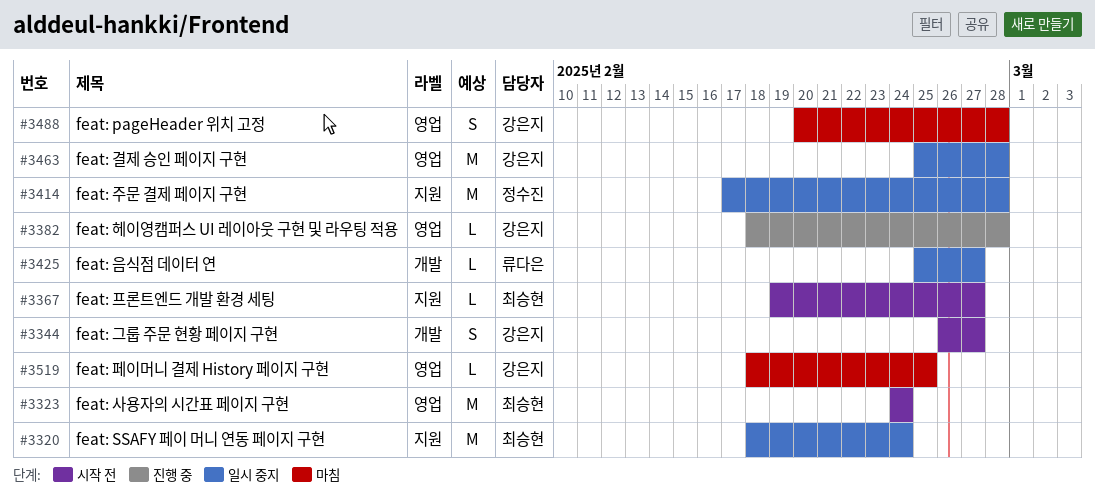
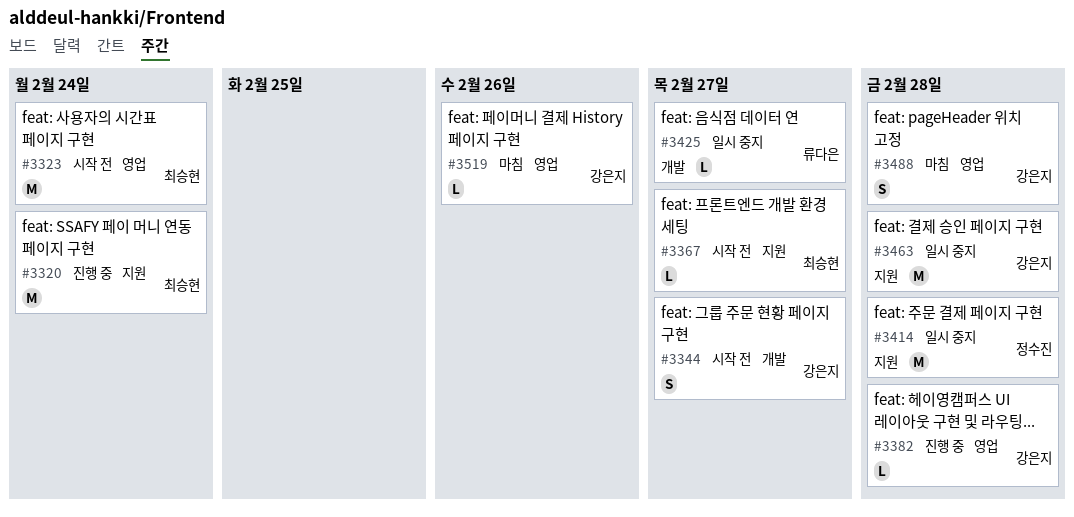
#3320, status: 일시 중지 -> 진행 중
#3463, label: 영업 -> 지원
#3519, due: Feb 25 -> Feb 26

